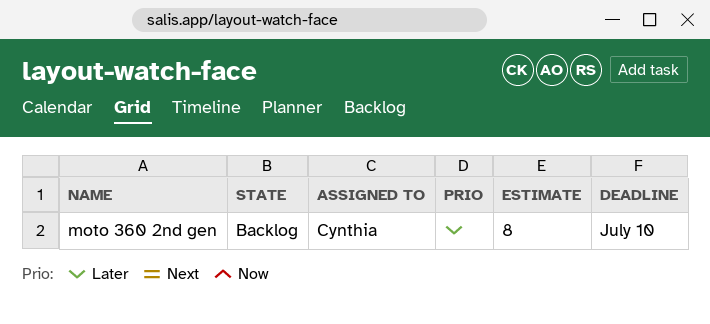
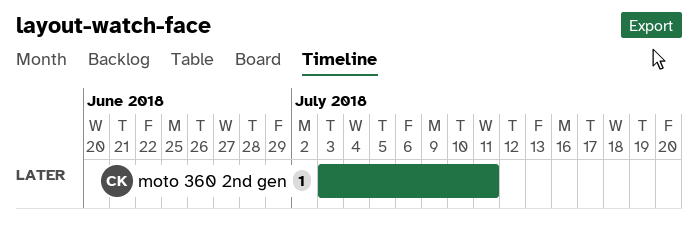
moto 360 2nd gen, estimate: 8 -> 1
moto 360 2nd gen, due: Jul 10 -> Jul 11

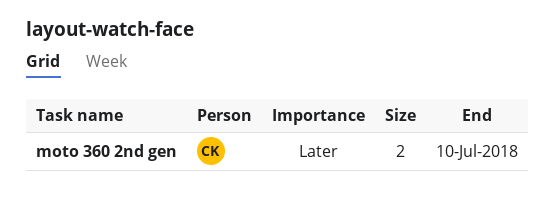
moto 360 2nd gen, estimate: 1 -> 2
moto 360 2nd gen, due: Jul 11 -> Jul 10

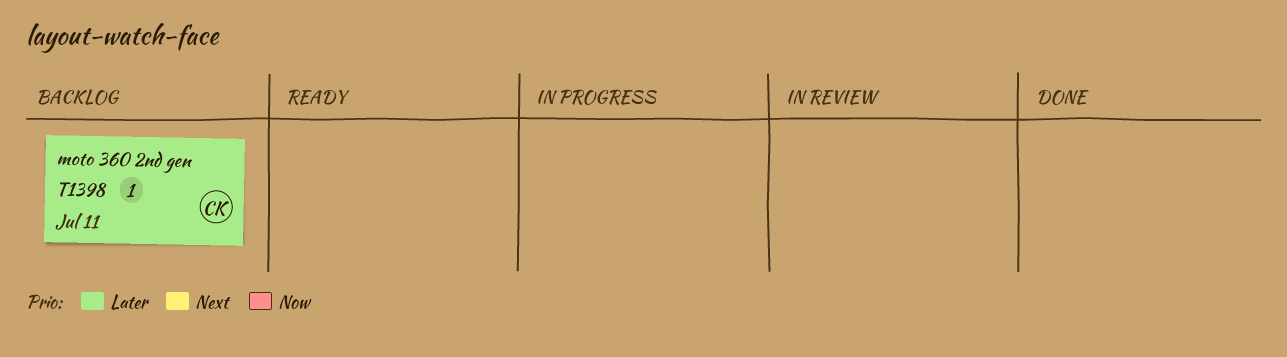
moto 360 2nd gen, estimate: 2 -> 1
moto 360 2nd gen, due: Jul 10 -> Jul 11

